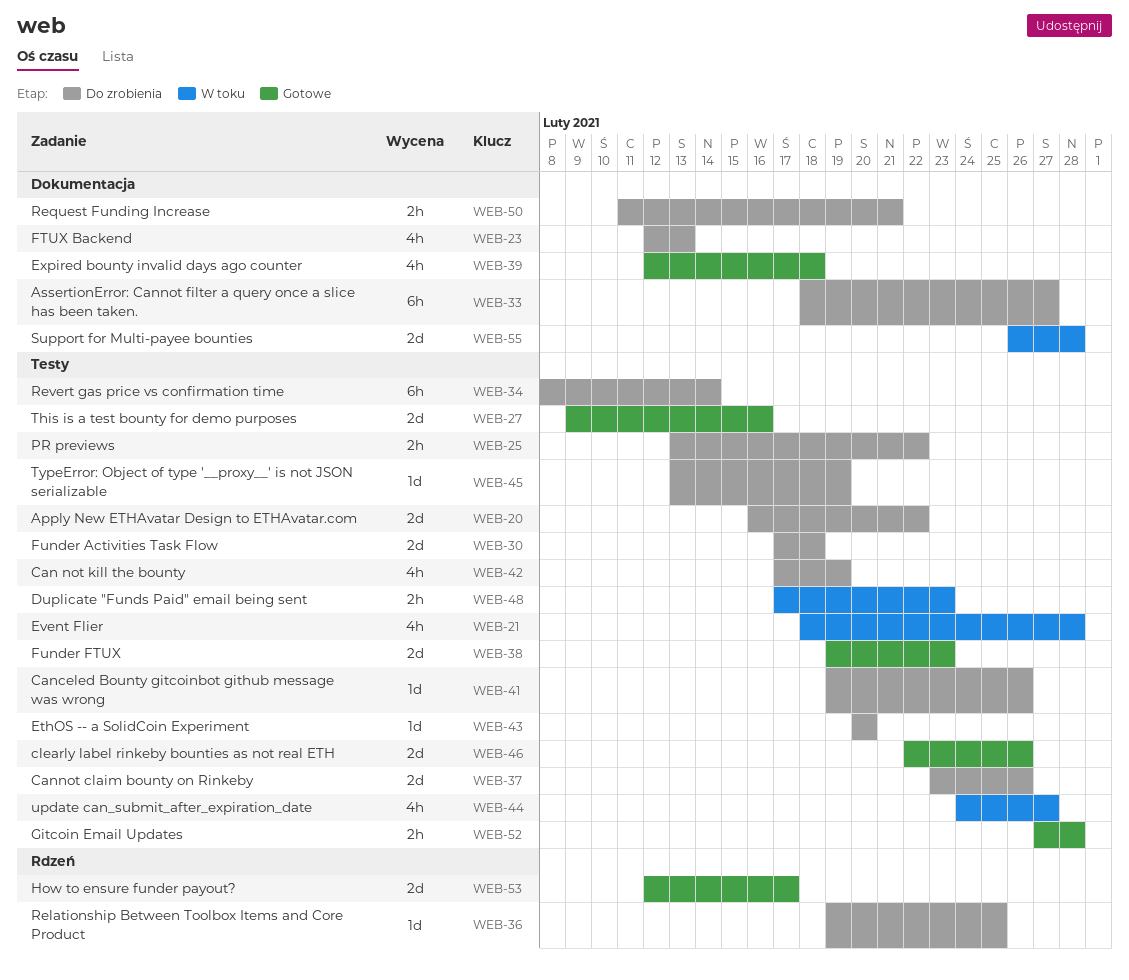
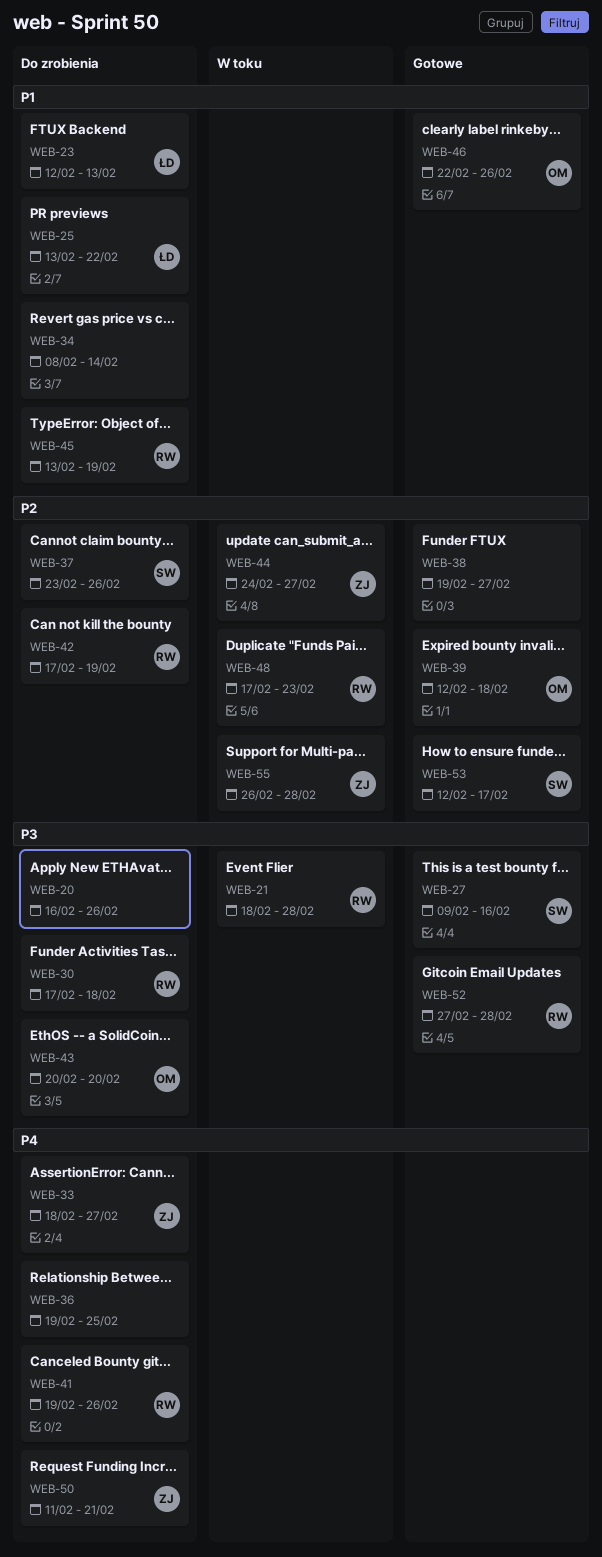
WEB-20, due: Feb 22 -> Feb 26
WEB-38, due: Feb 23 -> Feb 27

